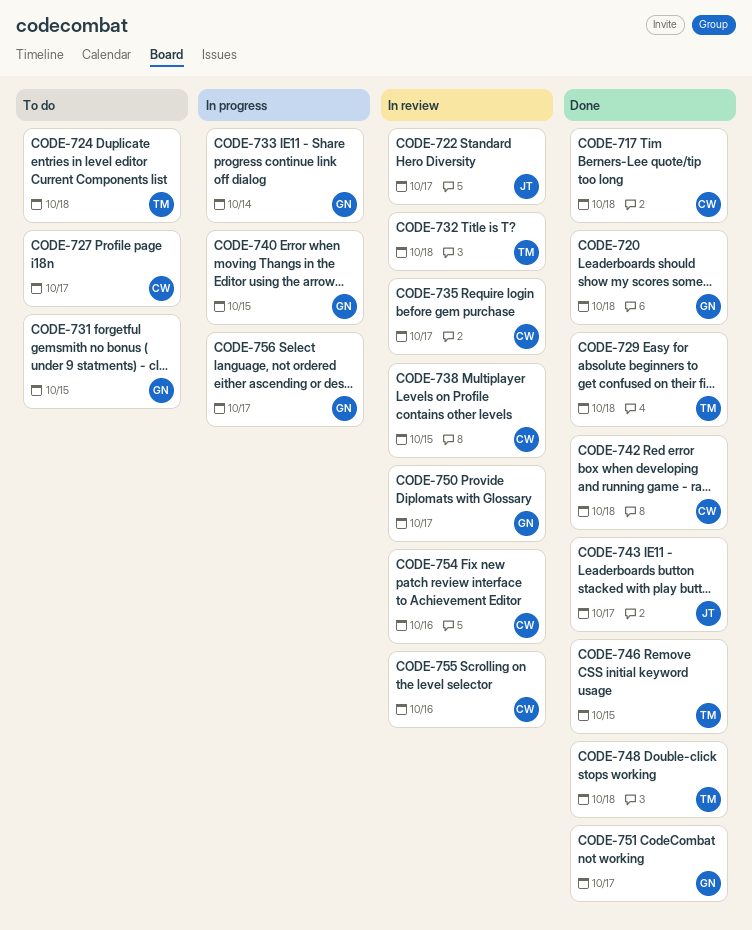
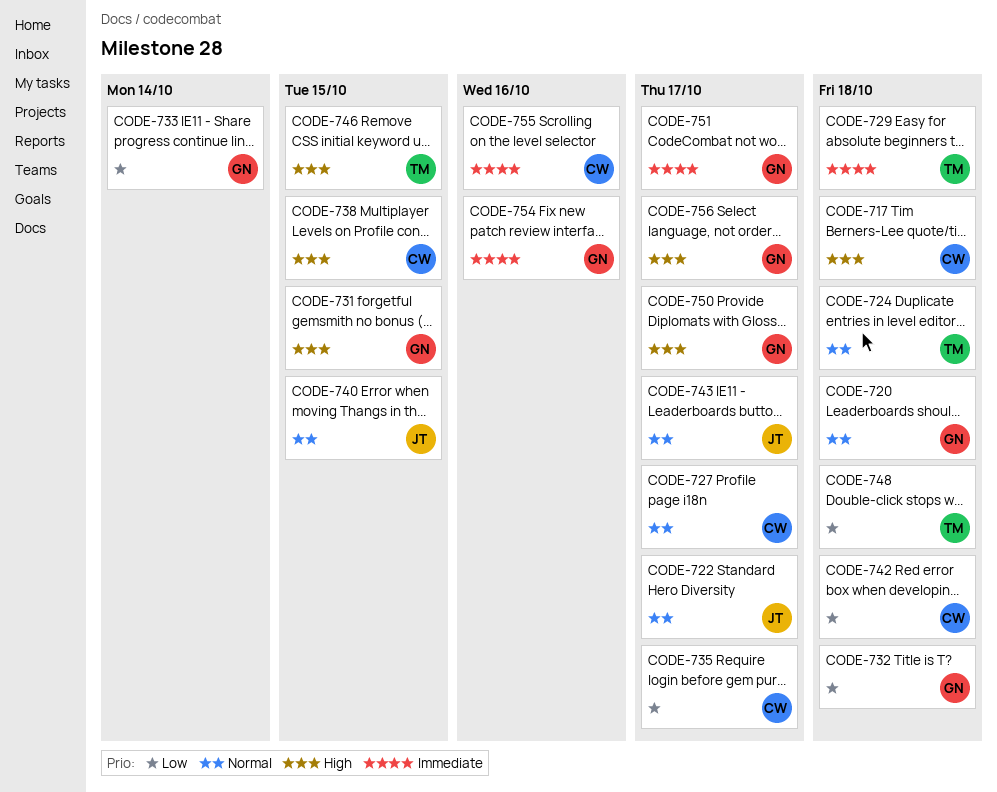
CODE-732, owner: TM -> GN
CODE-740, owner: GN -> JT
CODE-754, owner: CW -> GN

